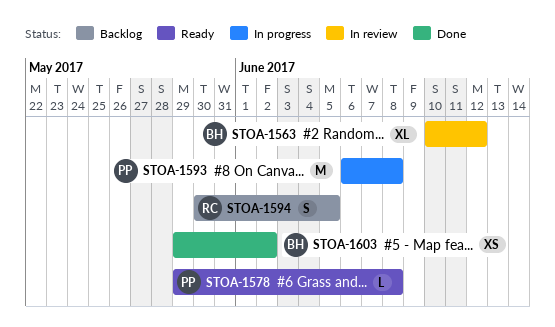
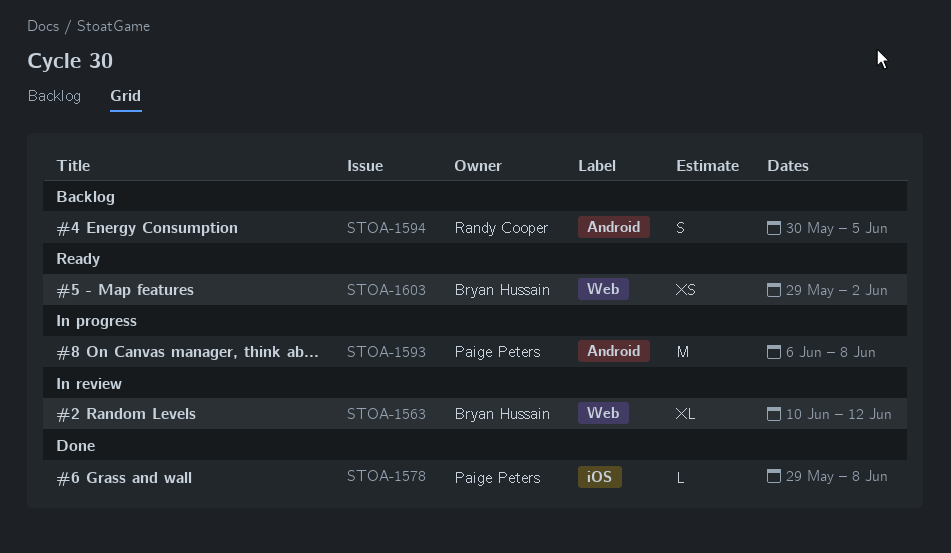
STOA-1578, status: Ready -> Done
STOA-1603, status: Done -> Ready

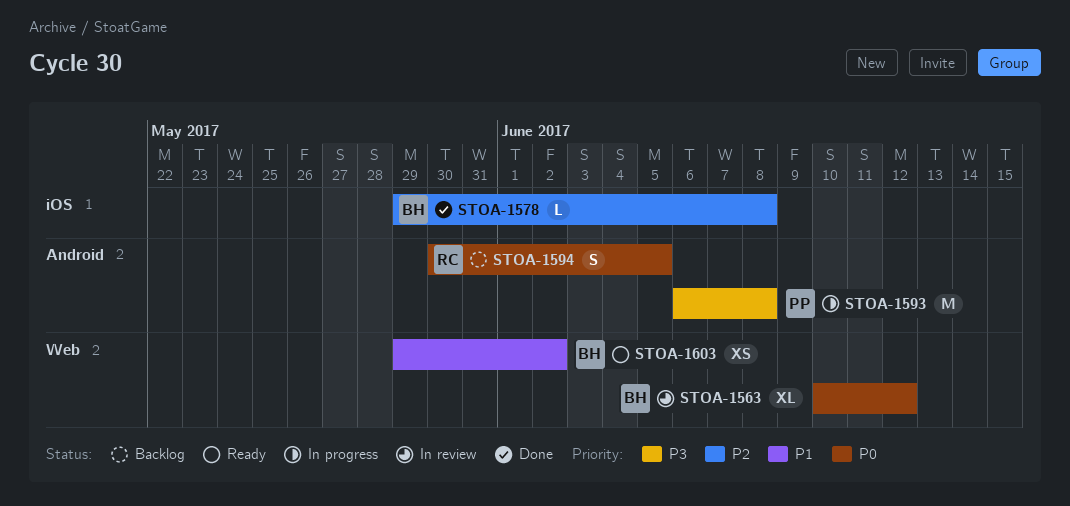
STOA-1578, owner: Paige Peters -> Bryan Hussain

